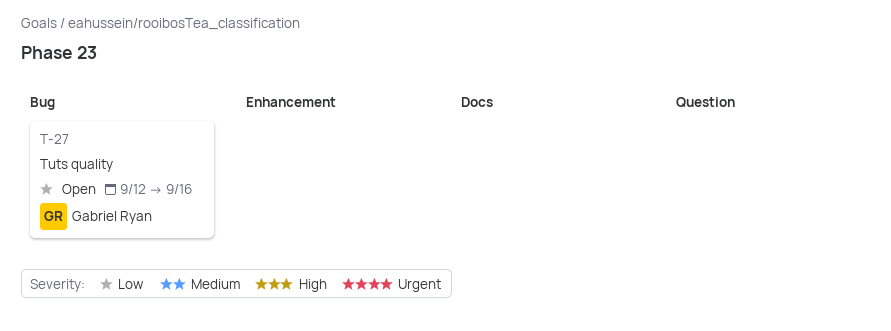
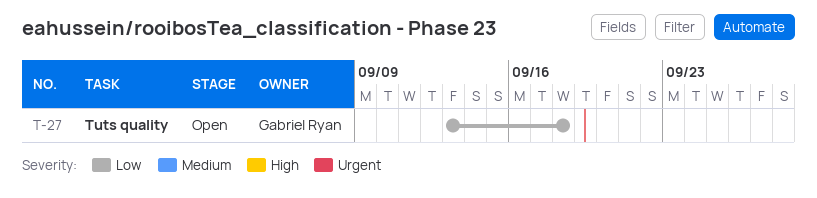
T-27, start: Sep 12 -> Sep 13
T-27, due: Sep 16 -> Sep 18

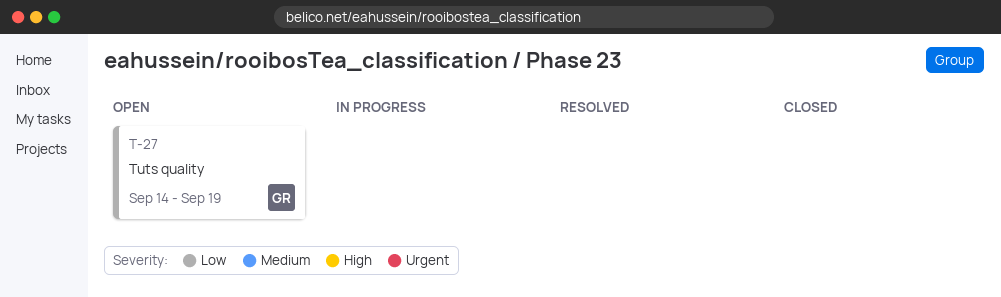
T-27, start: Sep 13 -> Sep 14
T-27, due: Sep 18 -> Sep 19

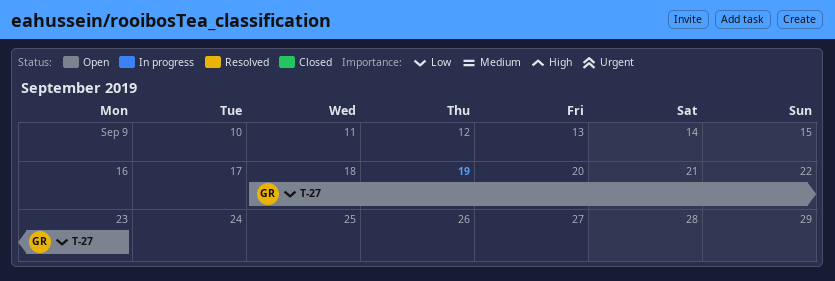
T-27, start: Sep 14 -> Sep 18
T-27, due: Sep 19 -> Sep 23

